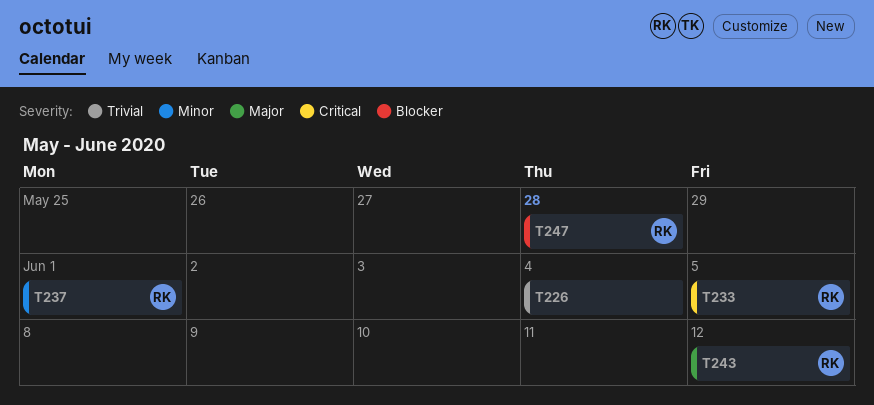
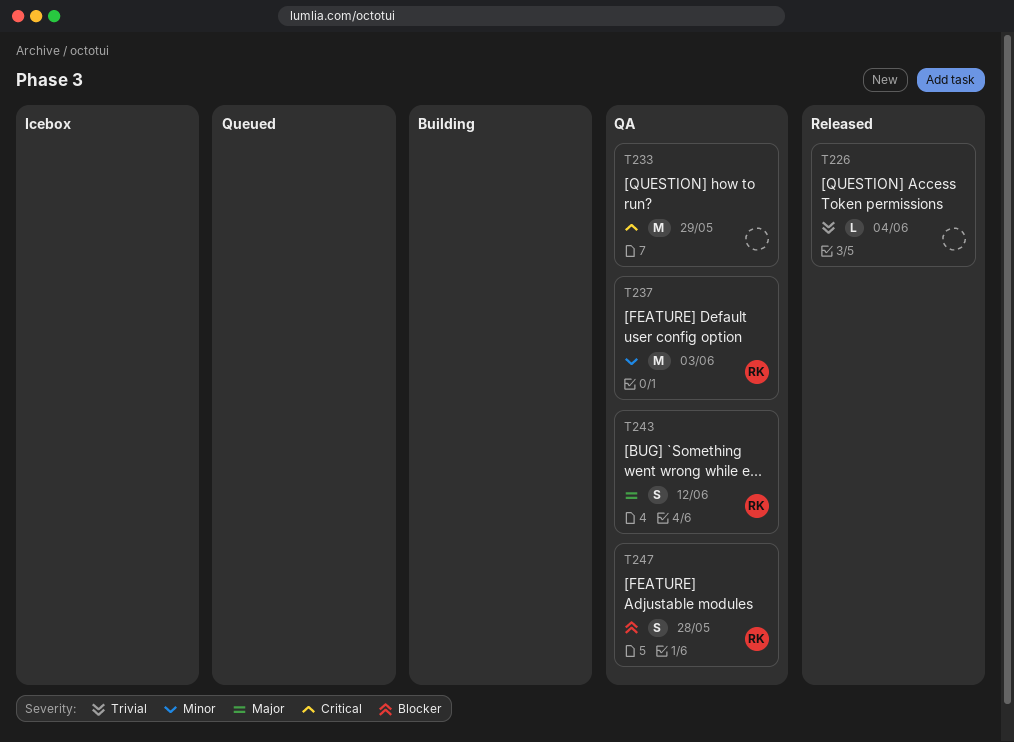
T233, owner: RK -> none
T233, due: Jun 5 -> May 29
T237, due: Jun 1 -> Jun 3

